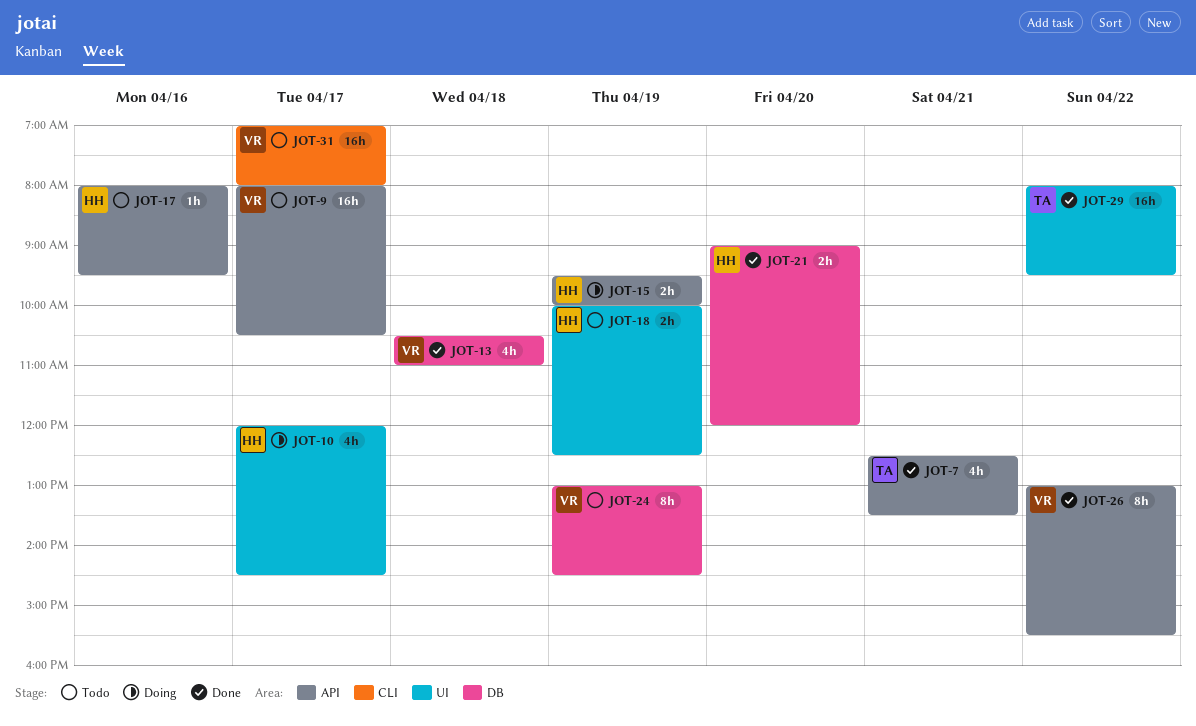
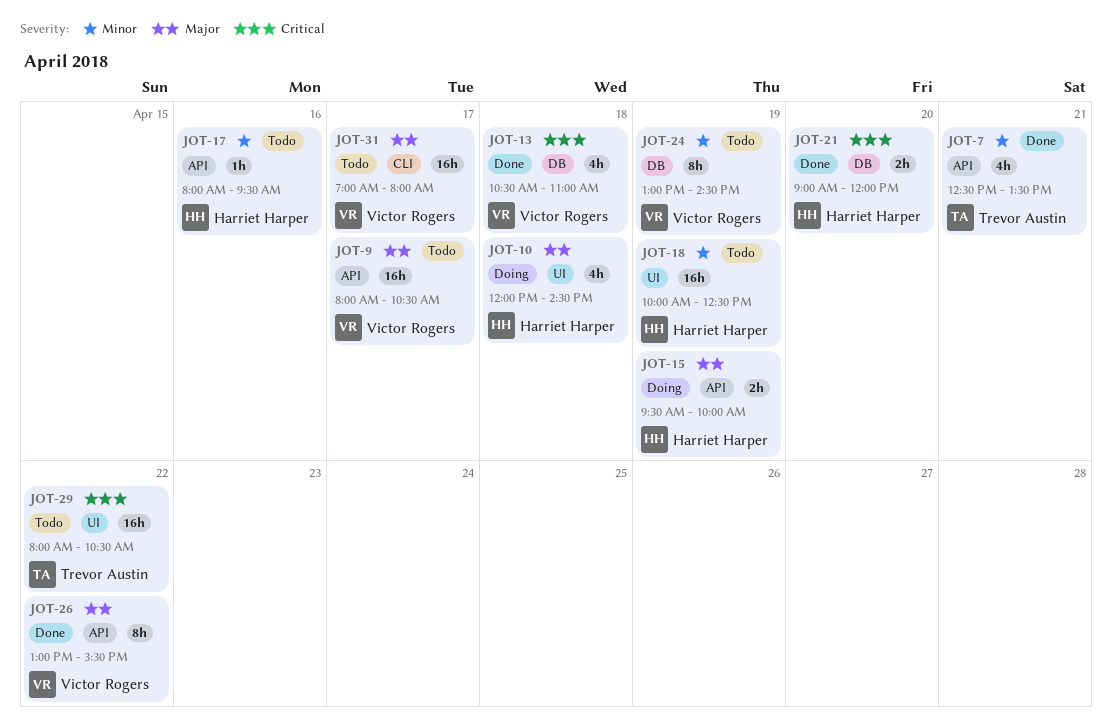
JOT-10, day: Apr 17 -> Apr 18
JOT-18, estimate: 2h -> 16h
JOT-29, status: Done -> Todo
JOT-29, ends: 09:30 -> 10:30

